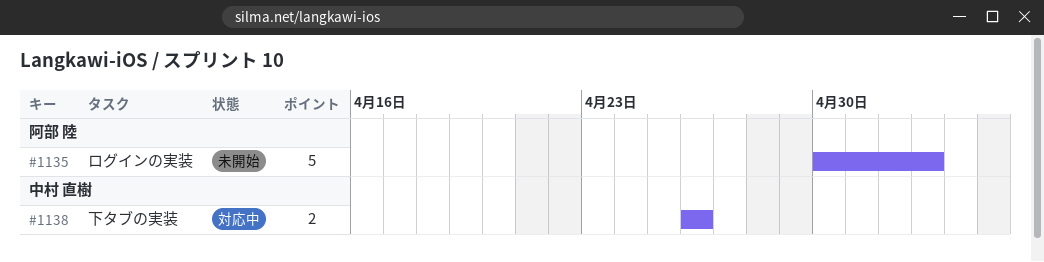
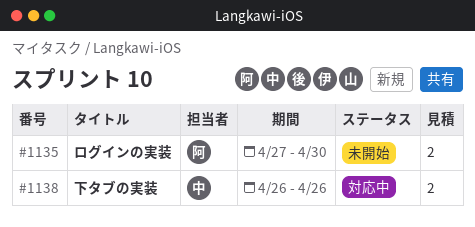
#1135, estimate: 5 -> 2
#1135, start: Apr 30 -> Apr 27
#1135, due: May 3 -> Apr 30

